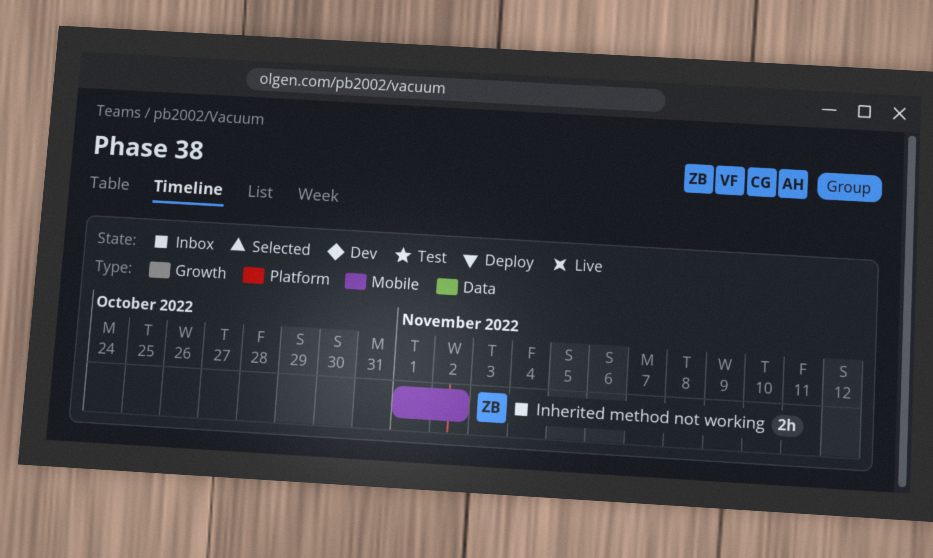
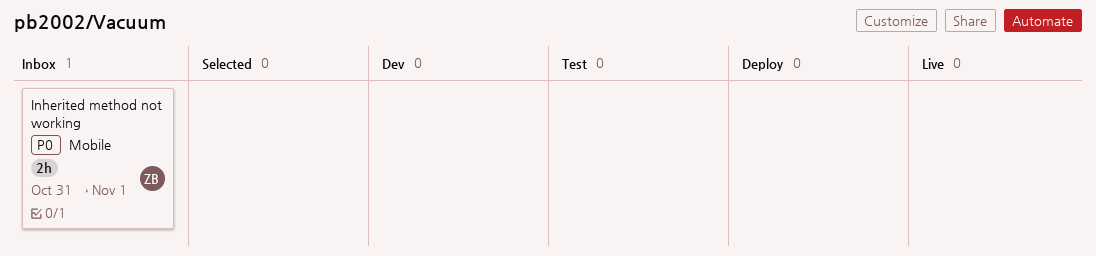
Inherited method not working, start: Nov 1 -> Oct 31
Inherited method not working, due: Nov 2 -> Nov 1

